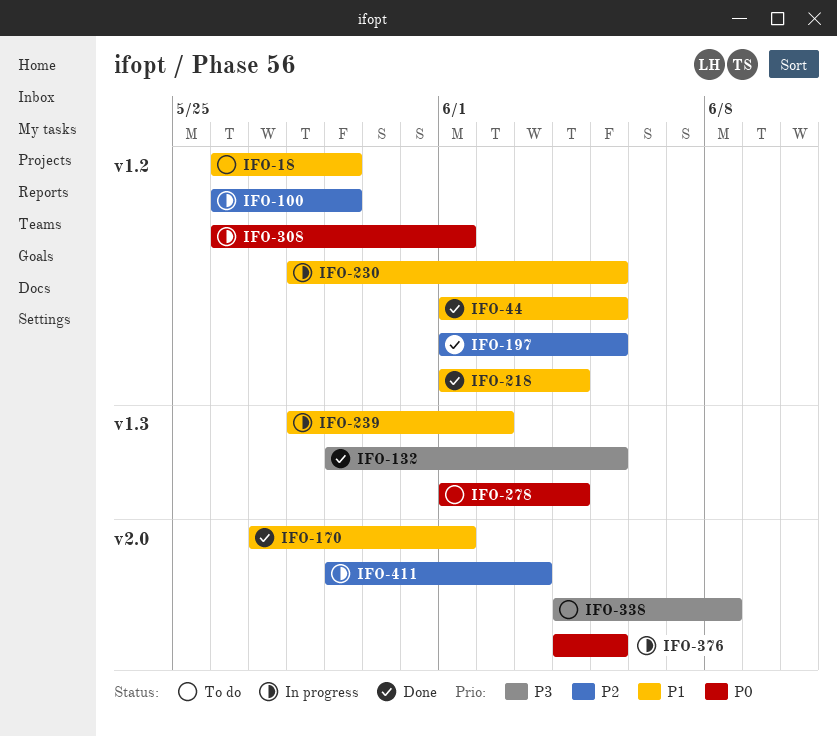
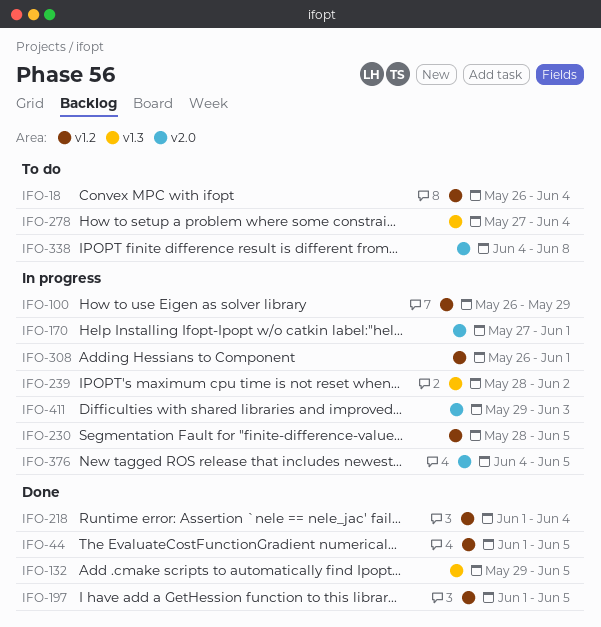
IFO-18, due: May 29 -> Jun 4
IFO-170, status: Done -> In progress
IFO-278, start: Jun 1 -> May 27

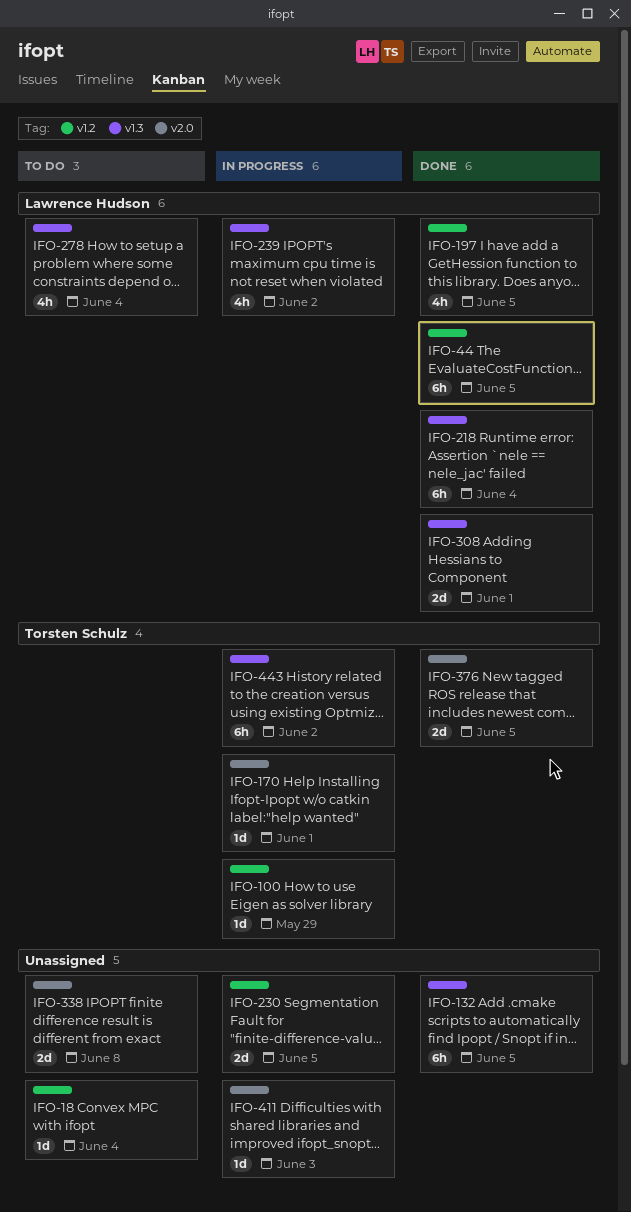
IFO-218, label: v1.2 -> v1.3
IFO-308, status: In progress -> Done
IFO-308, label: v1.2 -> v1.3
IFO-376, status: In progress -> Done
IFO-443: none -> present

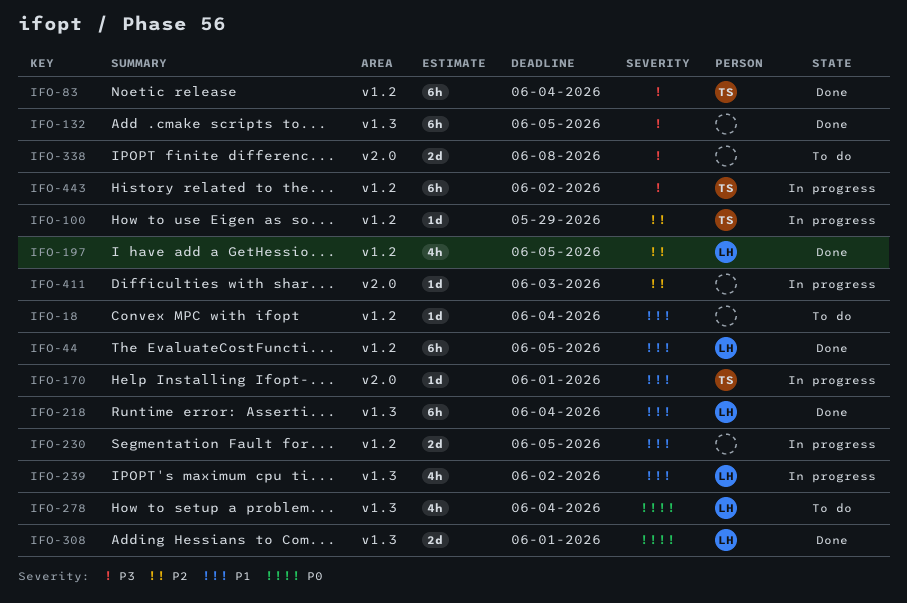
IFO-83: none -> present
IFO-376: present -> none
IFO-443, label: v1.3 -> v1.2

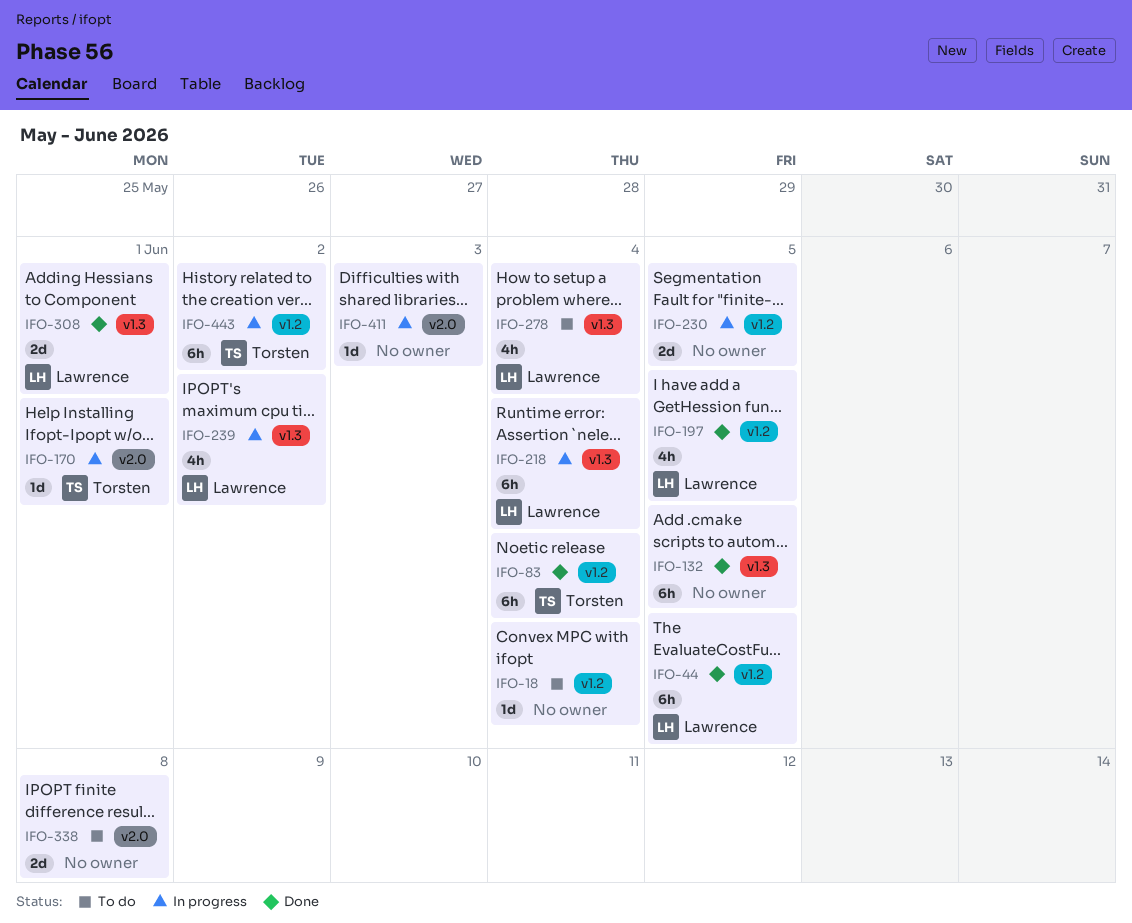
IFO-100: present -> none
IFO-218, status: Done -> In progress

